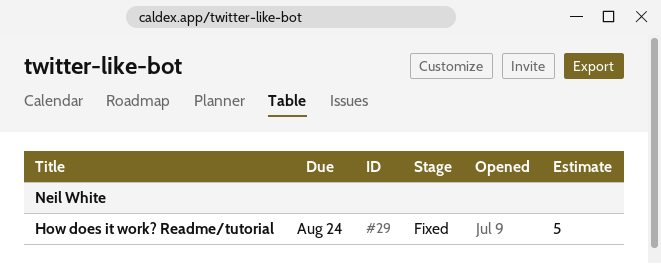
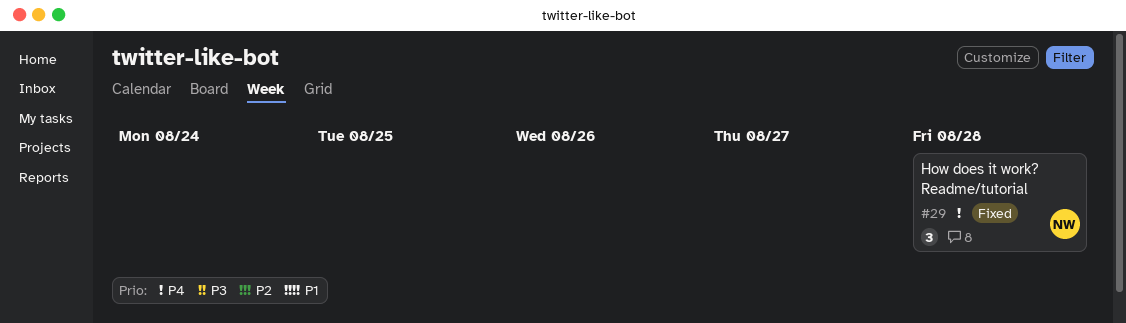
#29, estimate: 5 -> 3
#29, due: Aug 24 -> Aug 28

